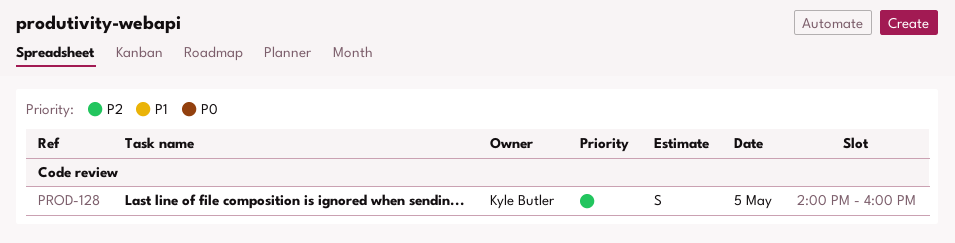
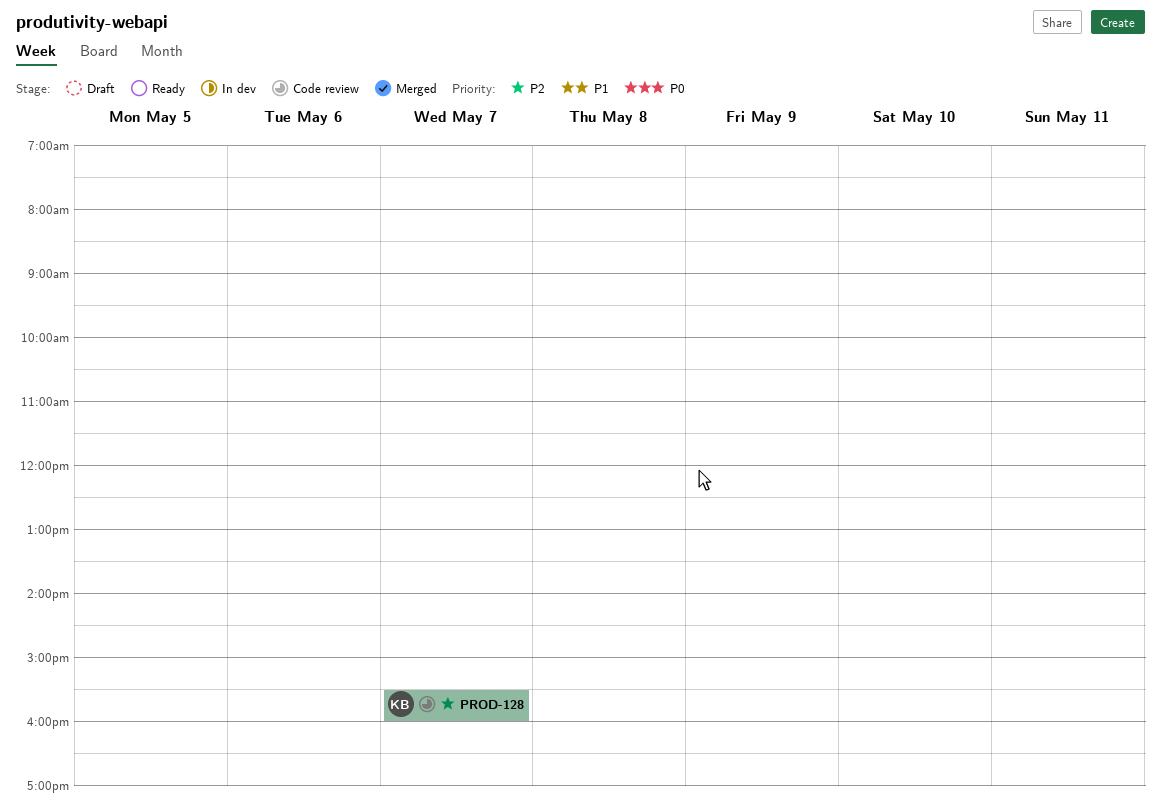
PROD-128, day: May 5 -> May 7
PROD-128, begins: 14:00 -> 15:30

